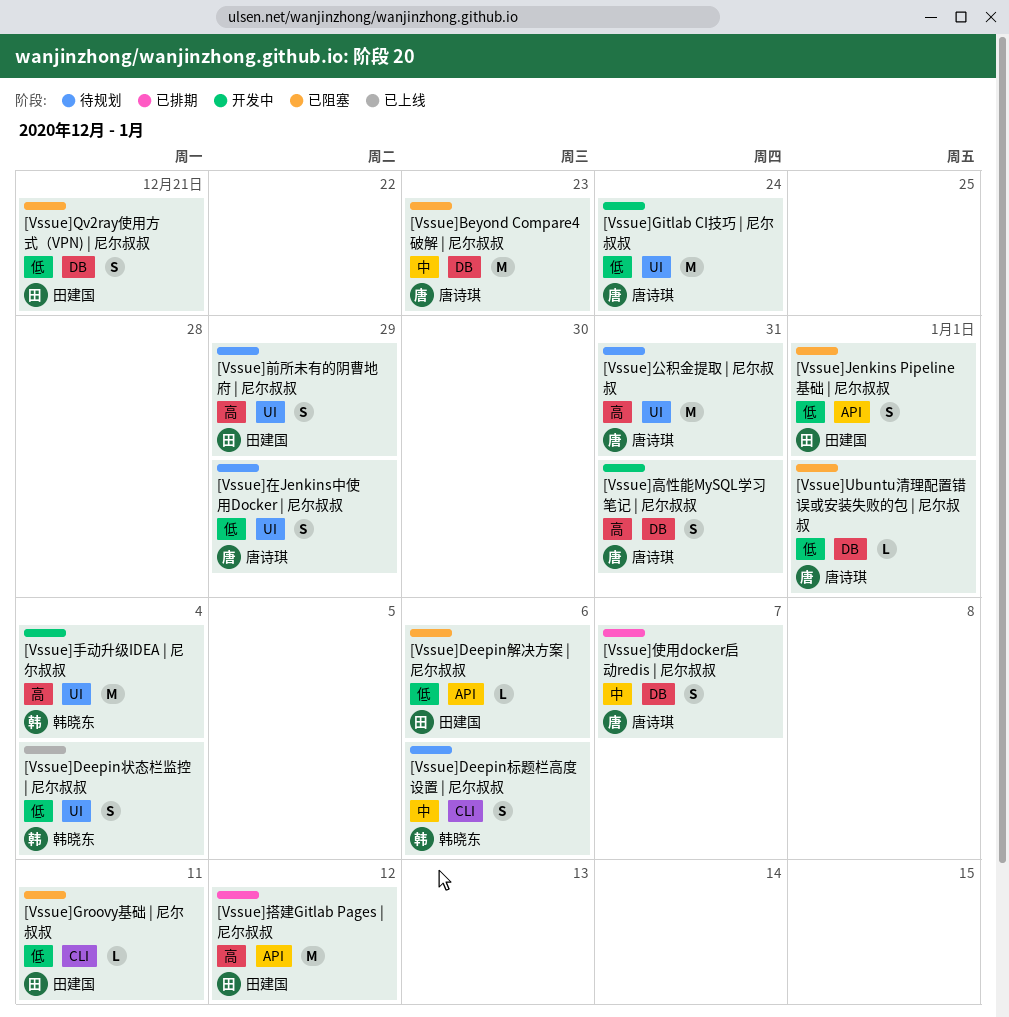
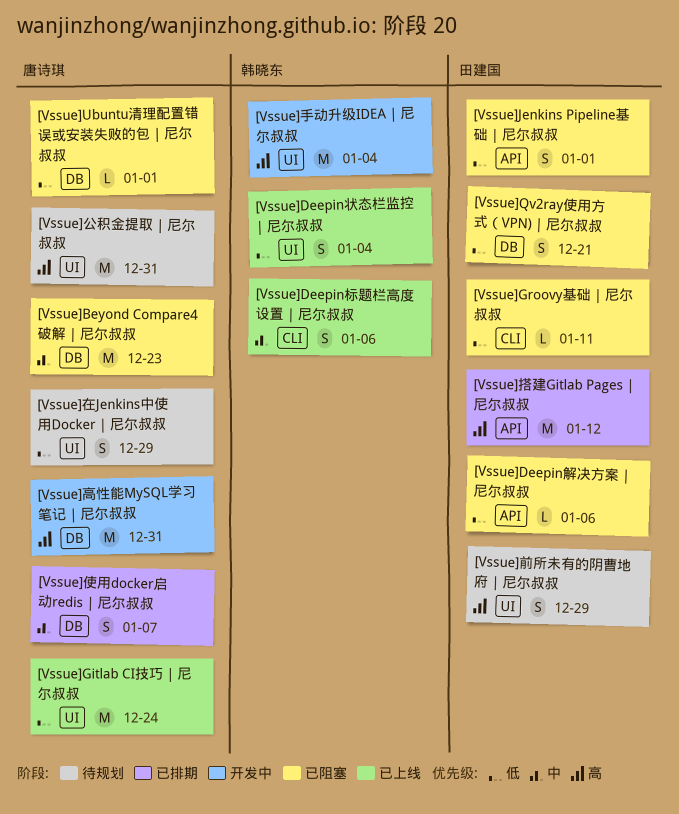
[Vssue]Deepin标题栏高度设置 | 尼尔叔叔, status: 待规划 -> 已上线
[Vssue]Gitlab CI技巧 | 尼尔叔叔, status: 开发中 -> 已上线
[Vssue]高性能MySQL学习笔记 | 尼尔叔叔, estimate: S -> M

